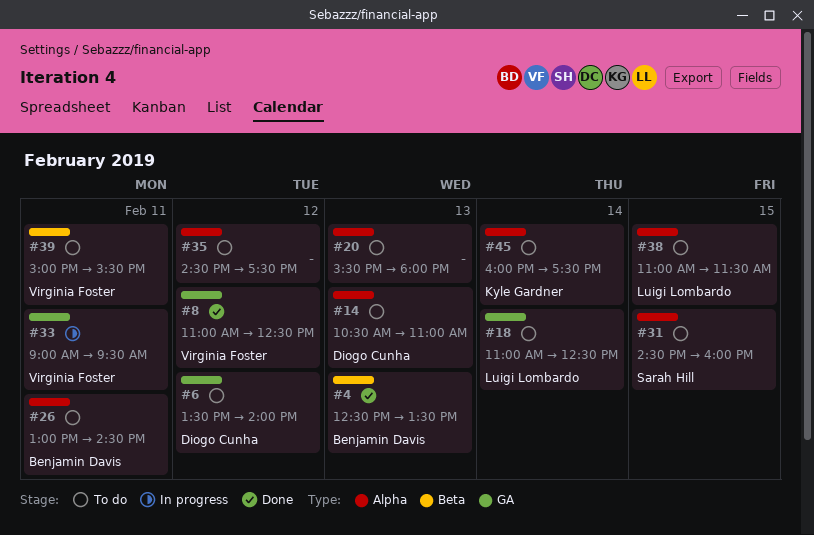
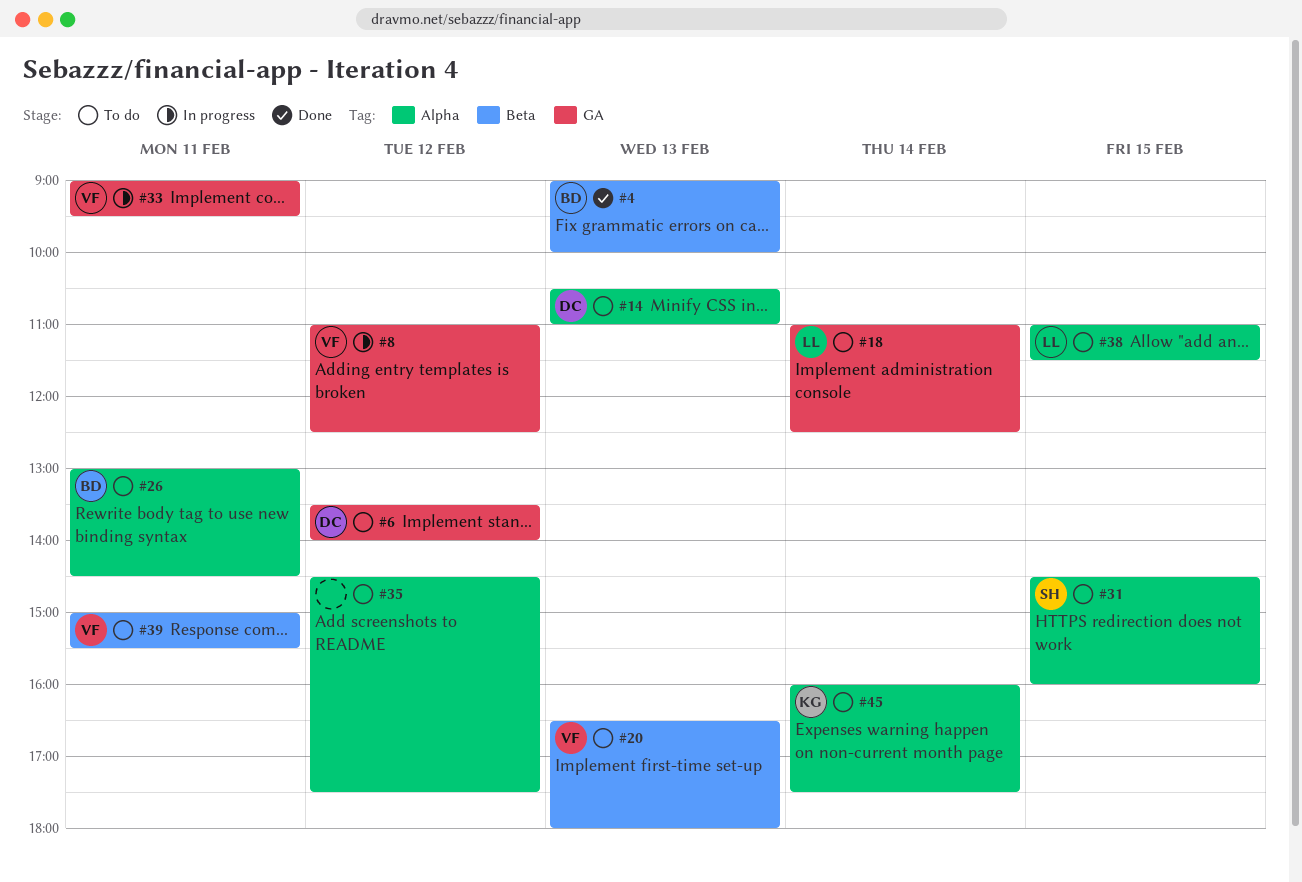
#4, begins: 12:30 -> 09:00
#4, ends: 13:30 -> 10:00
#8, status: Done -> In progress
#20, owner: none -> Virginia Foster
#20, label: Alpha -> Beta
#20, begins: 15:30 -> 16:30

